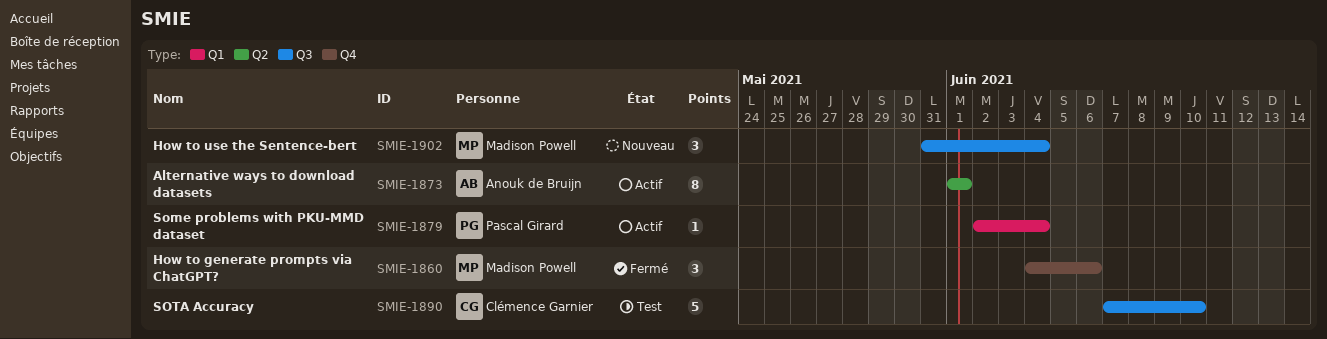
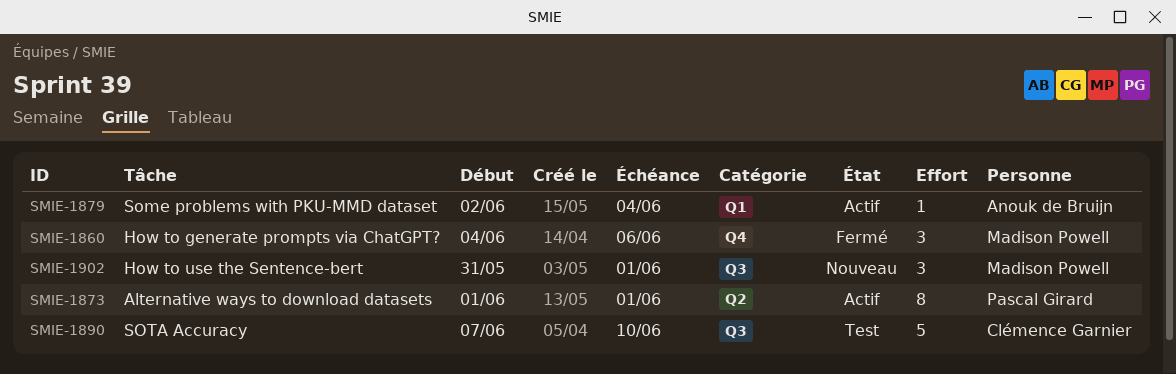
SMIE-1873, owner: Anouk de Bruijn -> Pascal Girard
SMIE-1879, owner: Pascal Girard -> Anouk de Bruijn
SMIE-1902, due: Jun 4 -> Jun 1

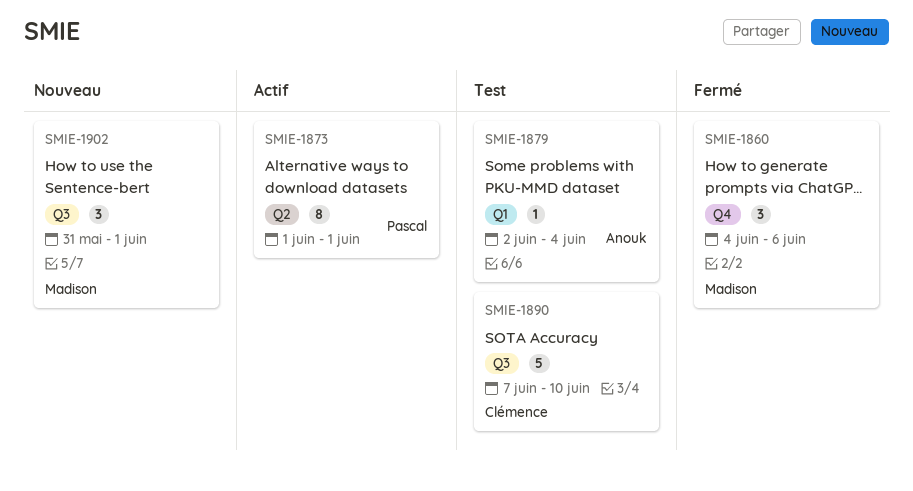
SMIE-1879, status: Actif -> Test

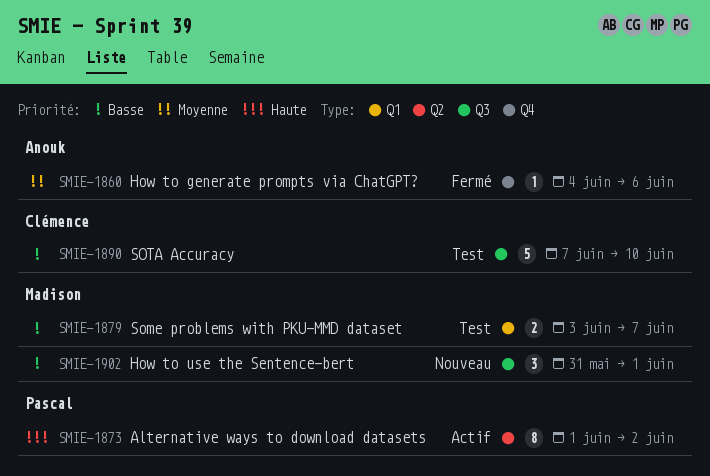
SMIE-1860, owner: Madison -> Anouk
SMIE-1860, estimate: 3 -> 1
SMIE-1873, due: Jun 1 -> Jun 2
SMIE-1879, owner: Anouk -> Madison
SMIE-1879, estimate: 1 -> 2
SMIE-1879, start: Jun 2 -> Jun 3
SMIE-1879, due: Jun 4 -> Jun 7

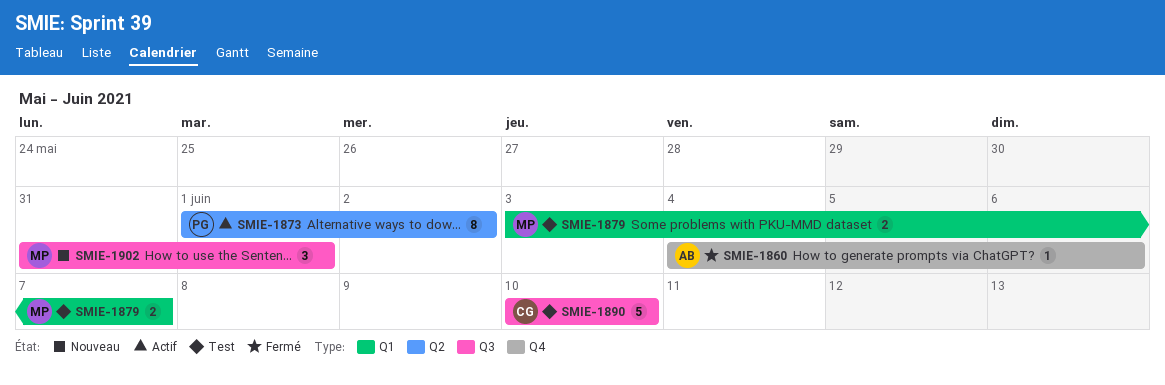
SMIE-1890, start: Jun 7 -> Jun 10

